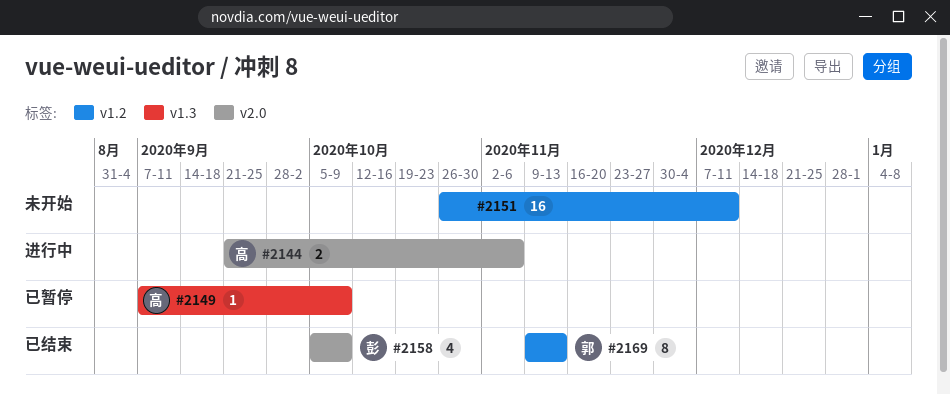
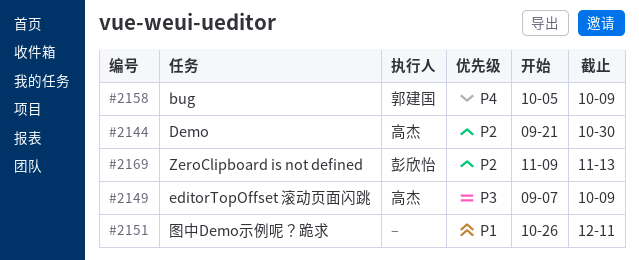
#2144, due: Nov 6 -> Oct 30
#2158, owner: 彭欣怡 -> 郭建国
#2169, owner: 郭建国 -> 彭欣怡

